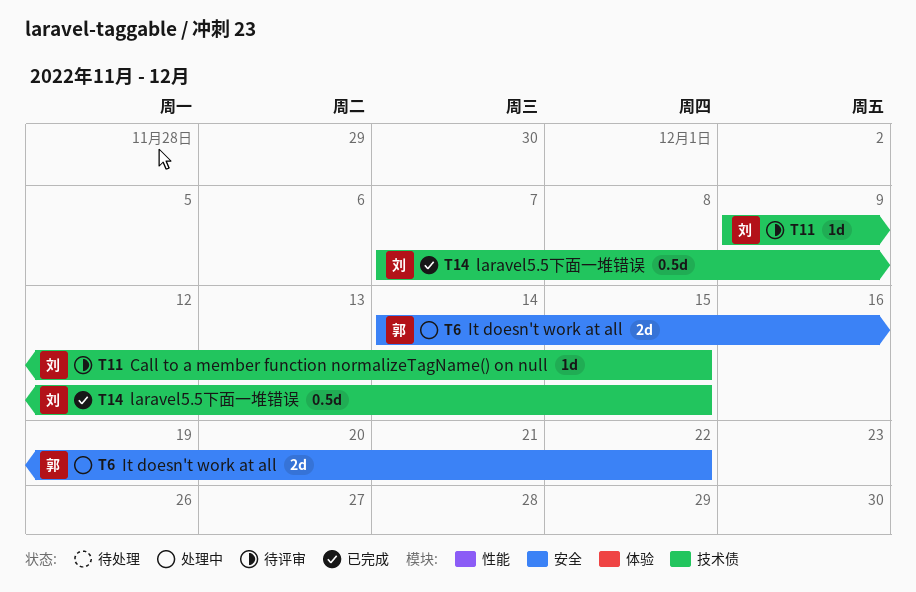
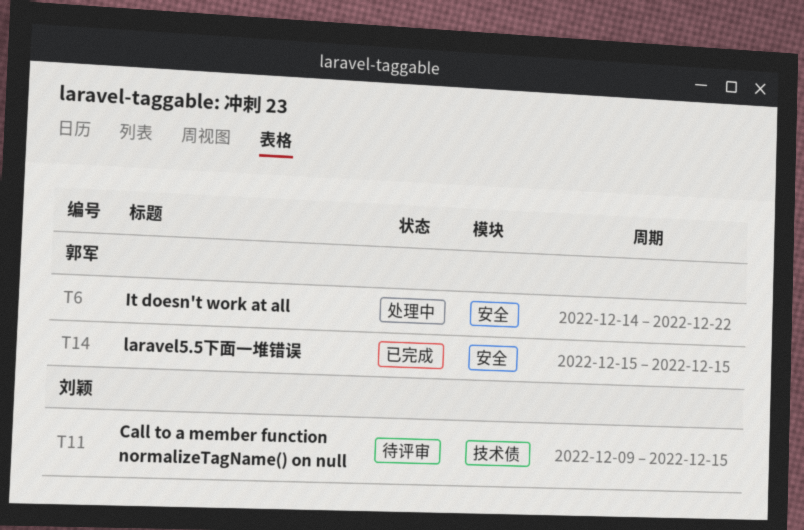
T14, owner: 刘颖 -> 郭军
T14, label: 技术债 -> 安全
T14, start: Dec 7 -> Dec 15

